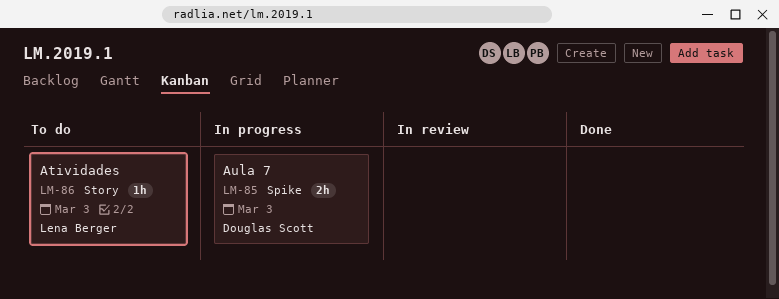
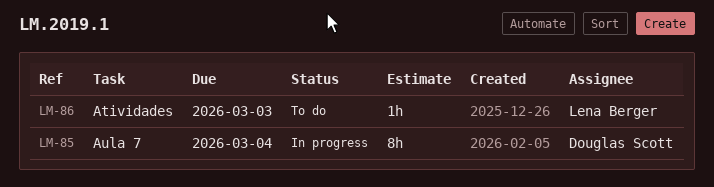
LM-85, estimate: 2h -> 8h
LM-85, due: Mar 3 -> Mar 4

